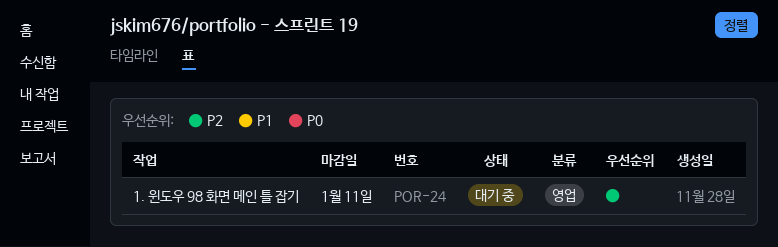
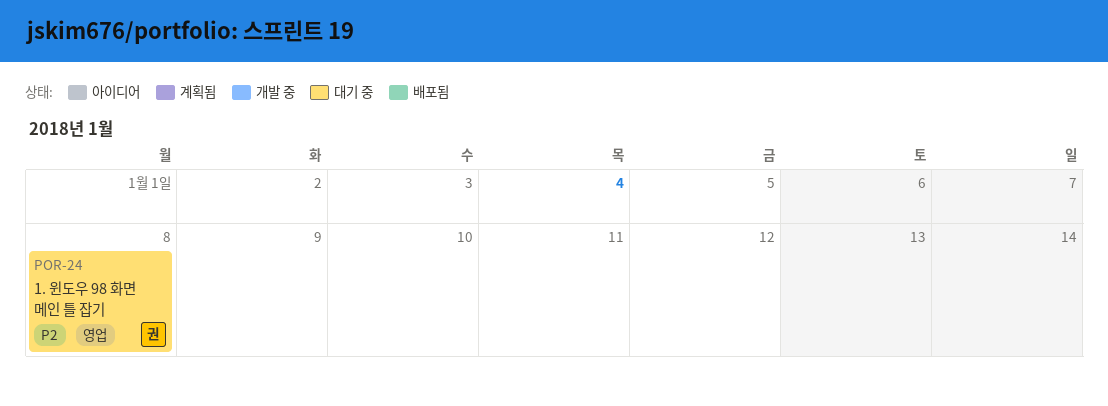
POR-24, due: Jan 11 -> Jan 8

